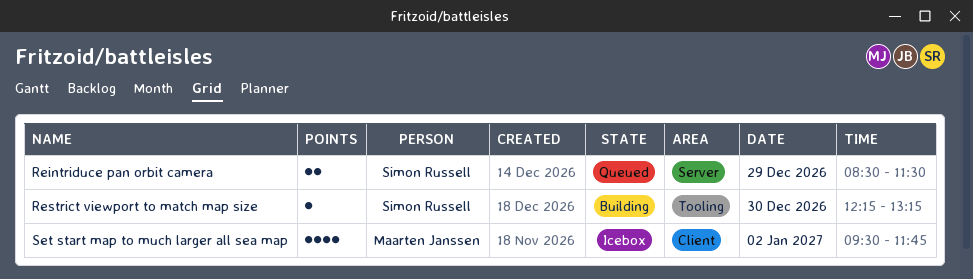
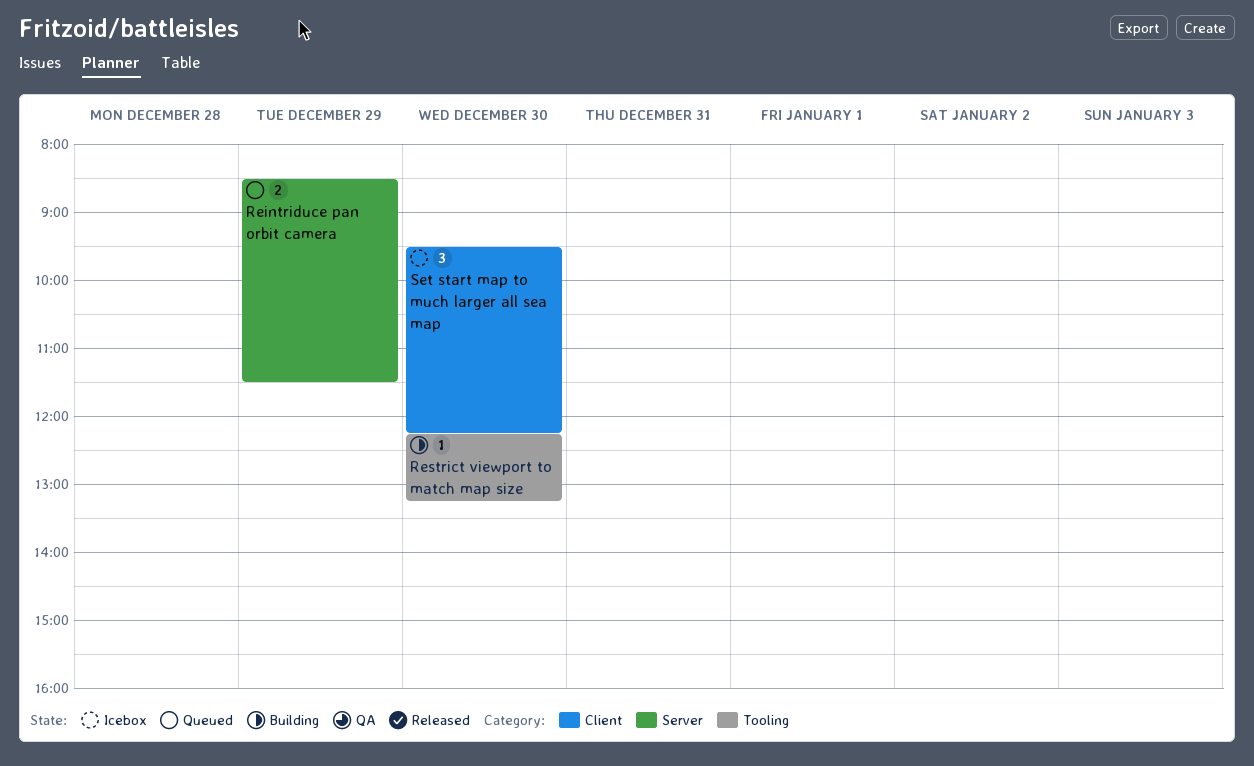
Set start map to much larger all sea map, estimate: 4 -> 3
Set start map to much larger all sea map, day: Jan 2 -> Dec 30
Set start map to much larger all sea map, ends: 11:45 -> 12:15

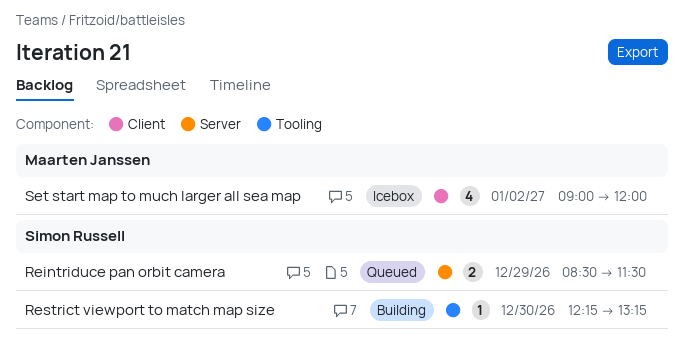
Set start map to much larger all sea map, estimate: 3 -> 4
Set start map to much larger all sea map, day: Dec 30 -> Jan 2
Set start map to much larger all sea map, begins: 09:30 -> 09:00
Set start map to much larger all sea map, ends: 12:15 -> 12:00

